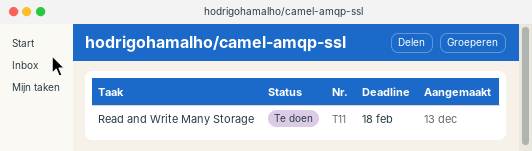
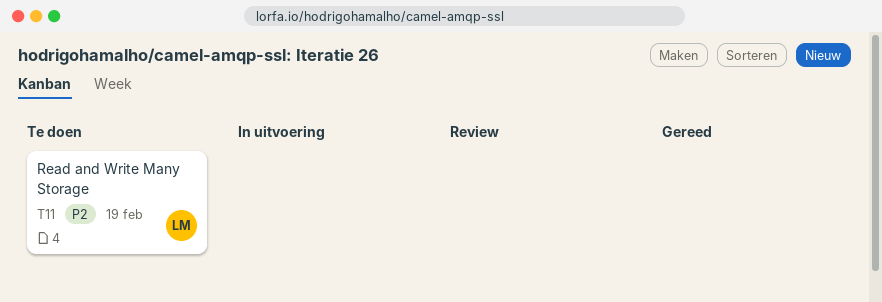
T11, due: Feb 18 -> Feb 19

